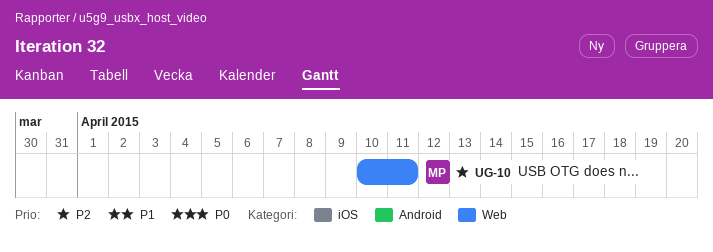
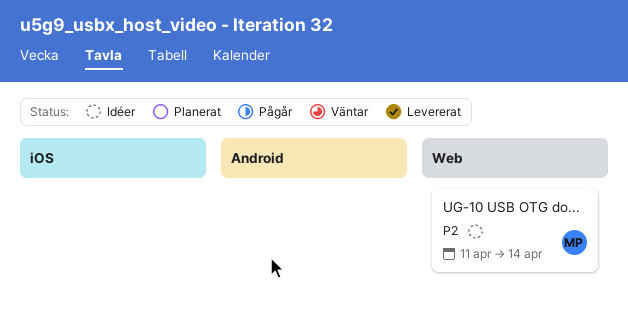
UG-10, start: Apr 10 -> Apr 11
UG-10, due: Apr 11 -> Apr 14

